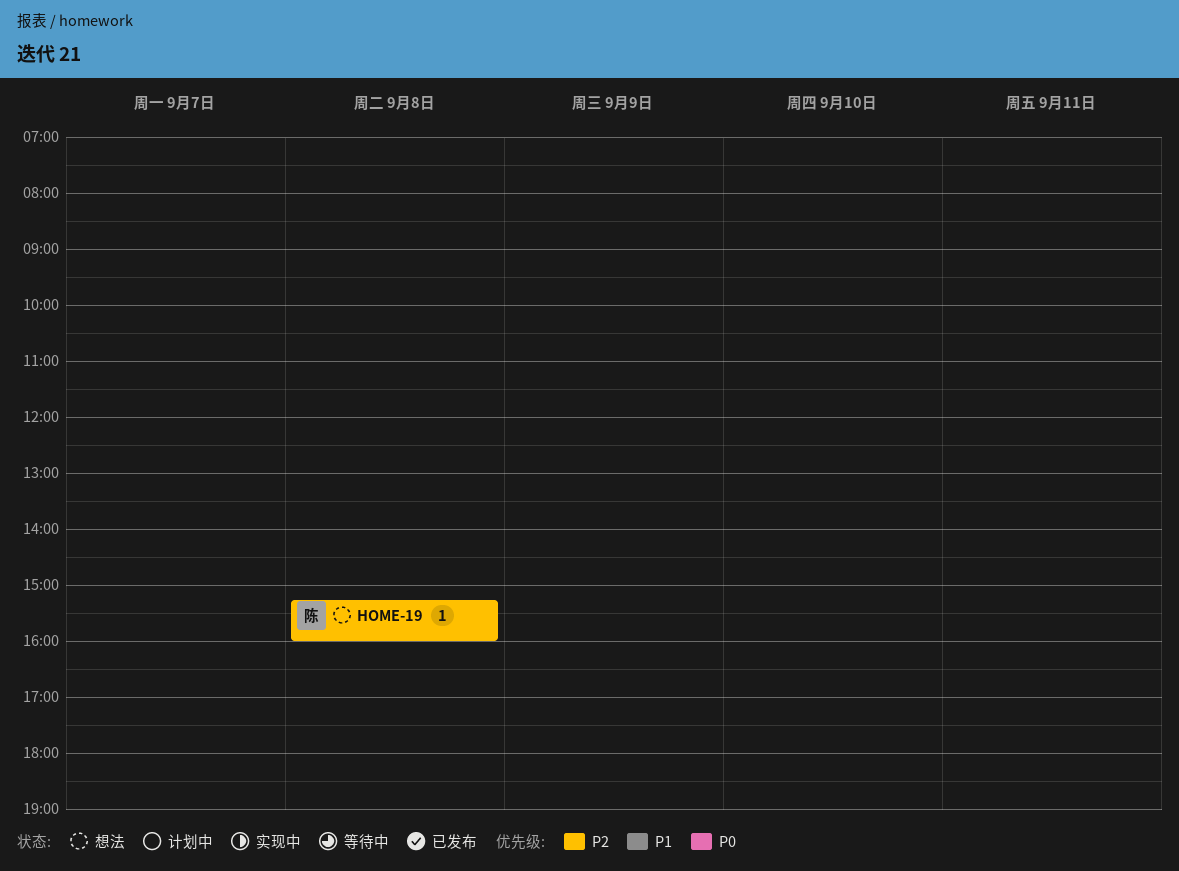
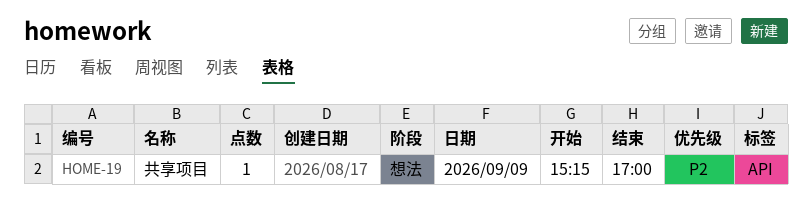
HOME-19, day: Sep 8 -> Sep 9
HOME-19, ends: 16:00 -> 17:00

